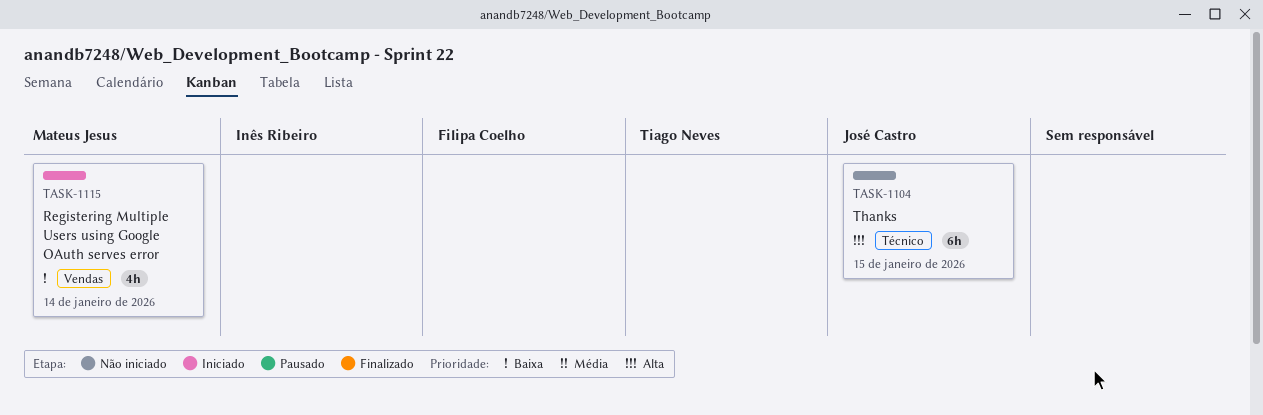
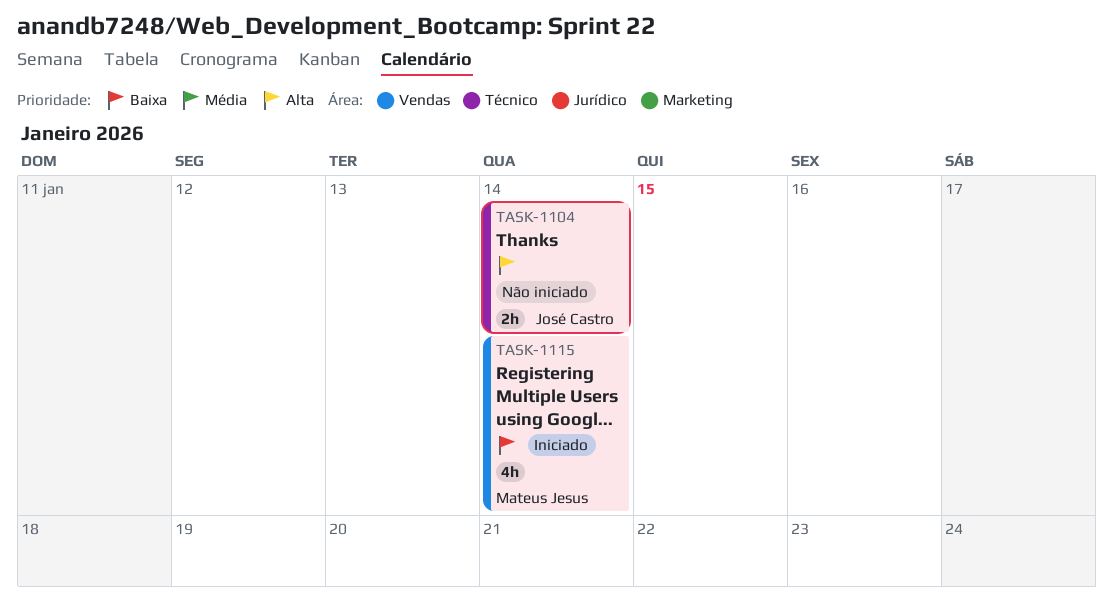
TASK-1104, estimate: 6h -> 2h
TASK-1104, due: Jan 15 -> Jan 14

